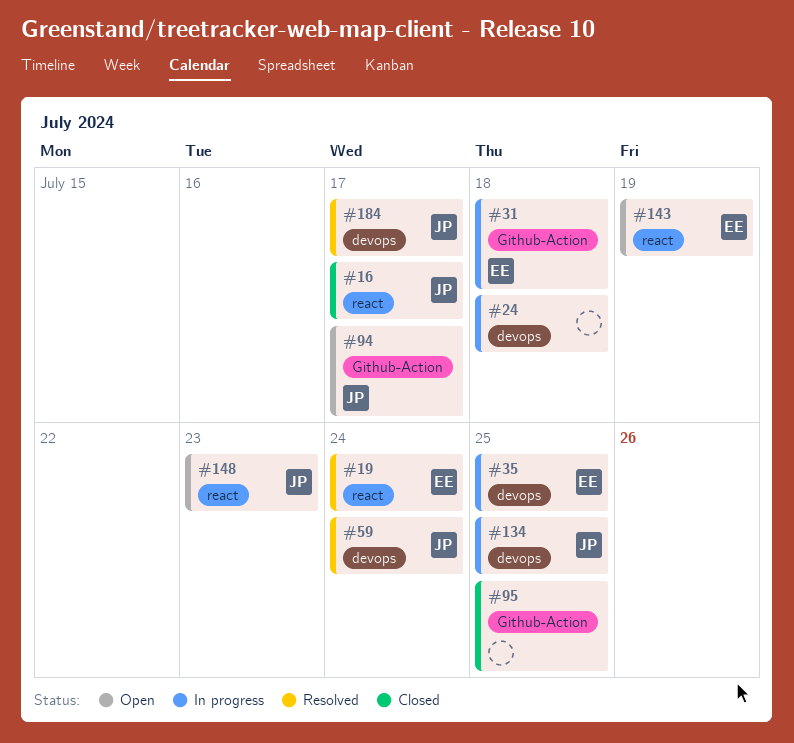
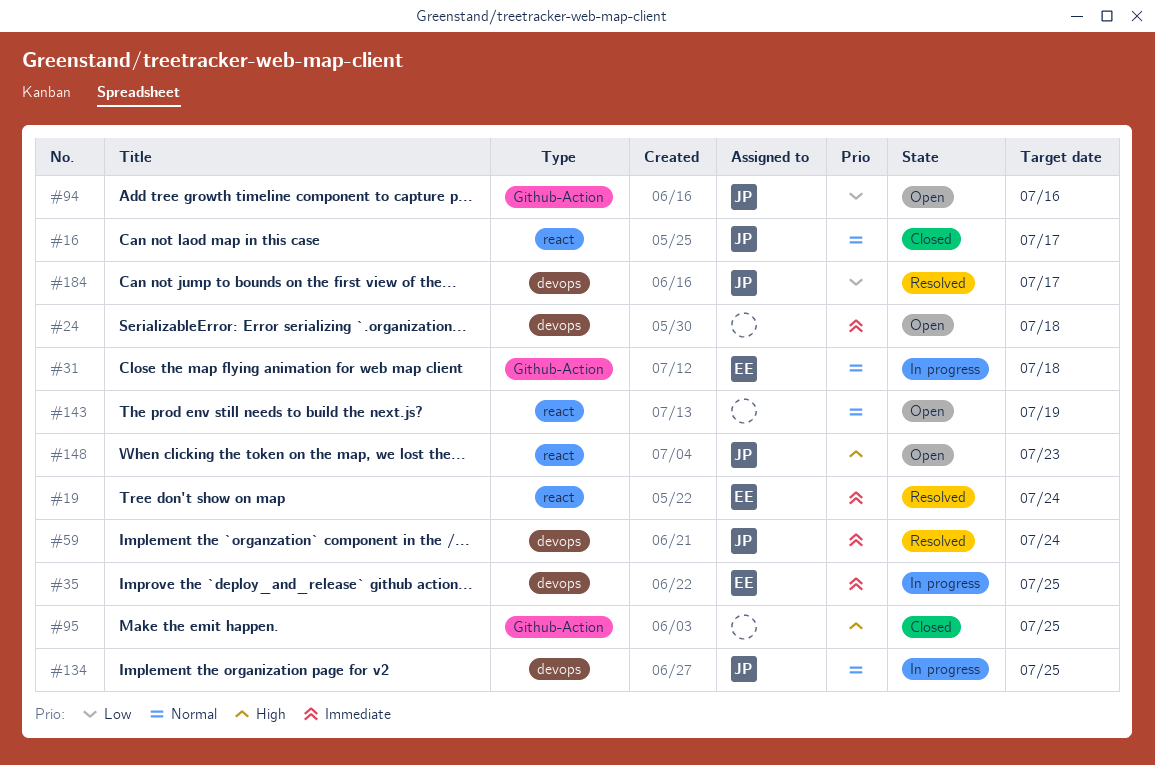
#24, status: In progress -> Open
#94, due: Jul 17 -> Jul 16
#143, owner: EE -> none

